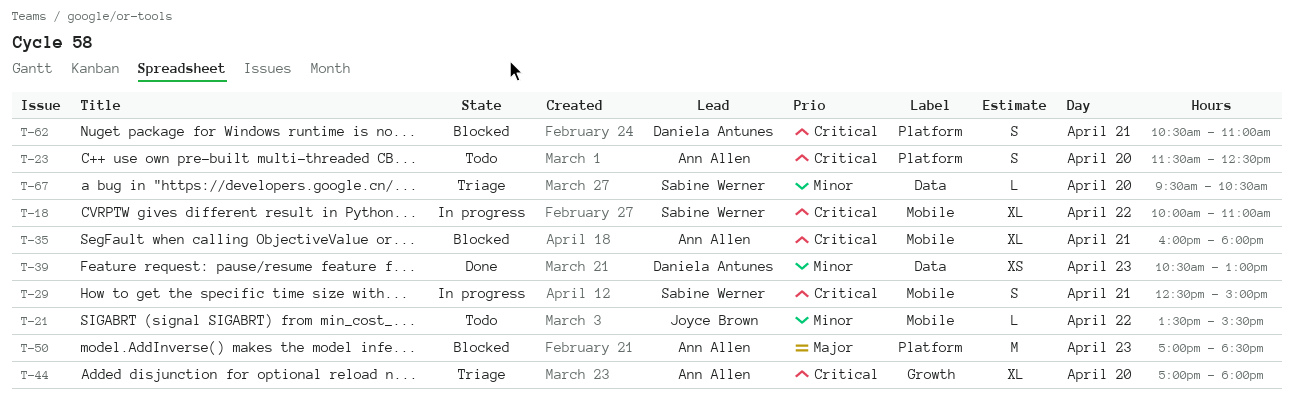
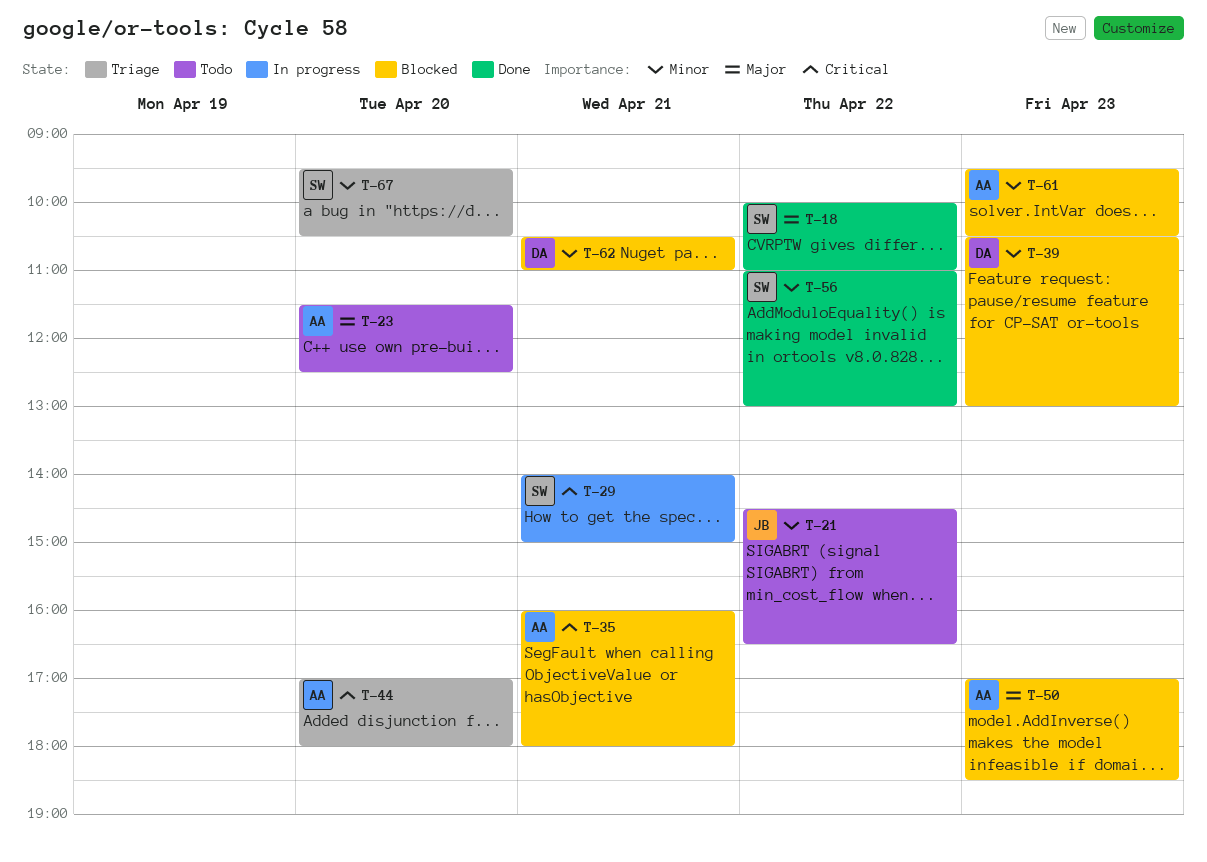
T-18, status: In progress -> Done
T-18, priority: Critical -> Major
T-21, begins: 13:30 -> 14:30
T-21, ends: 15:30 -> 16:30
T-23, priority: Critical -> Major
T-29, begins: 12:30 -> 14:00
T-39, status: Done -> Blocked
T-56: none -> present
T-61: none -> present
T-62, priority: Critical -> Minor

